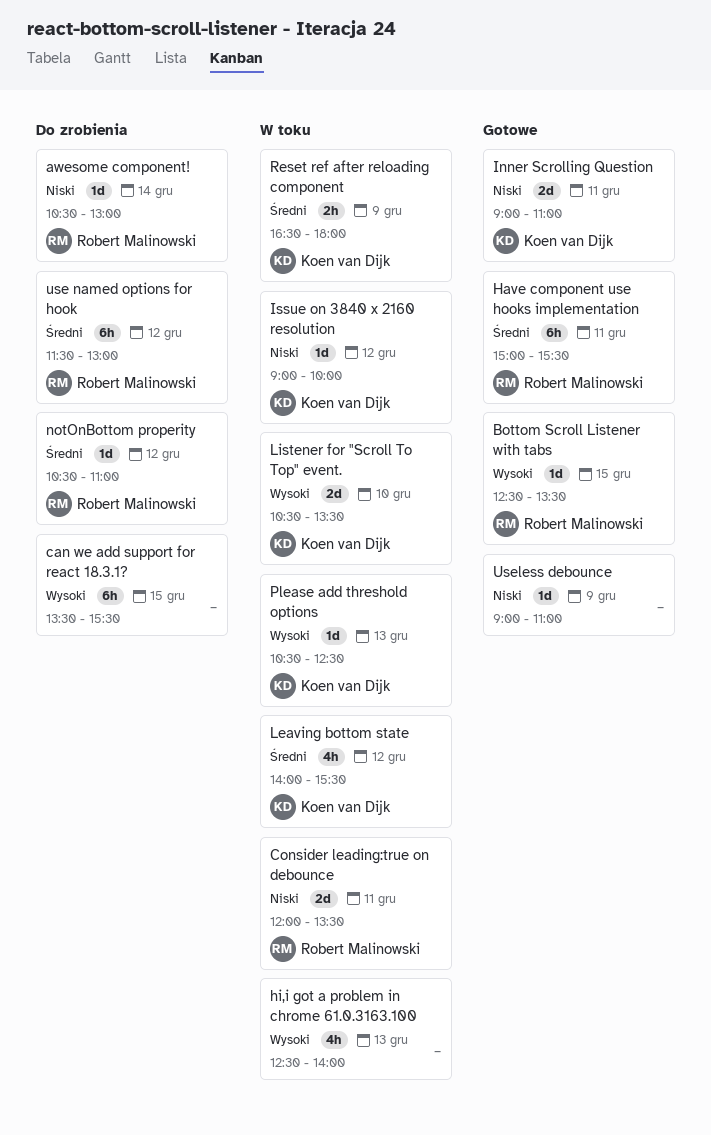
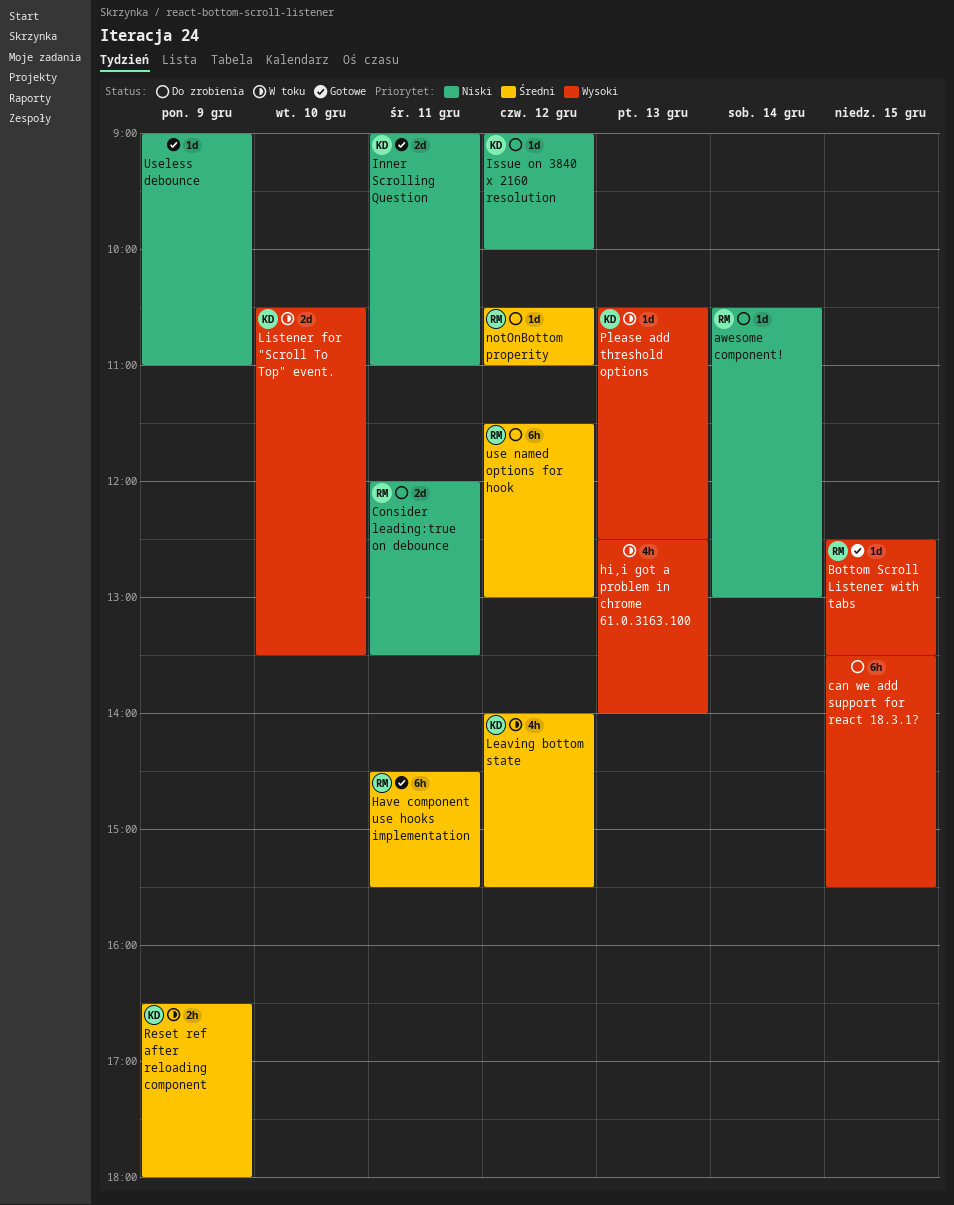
Consider leading:true on debounce, status: W toku -> Do zrobienia
Have component use hooks implementation, begins: 15:00 -> 14:30
Issue on 3840 x 2160 resolution, status: W toku -> Do zrobienia

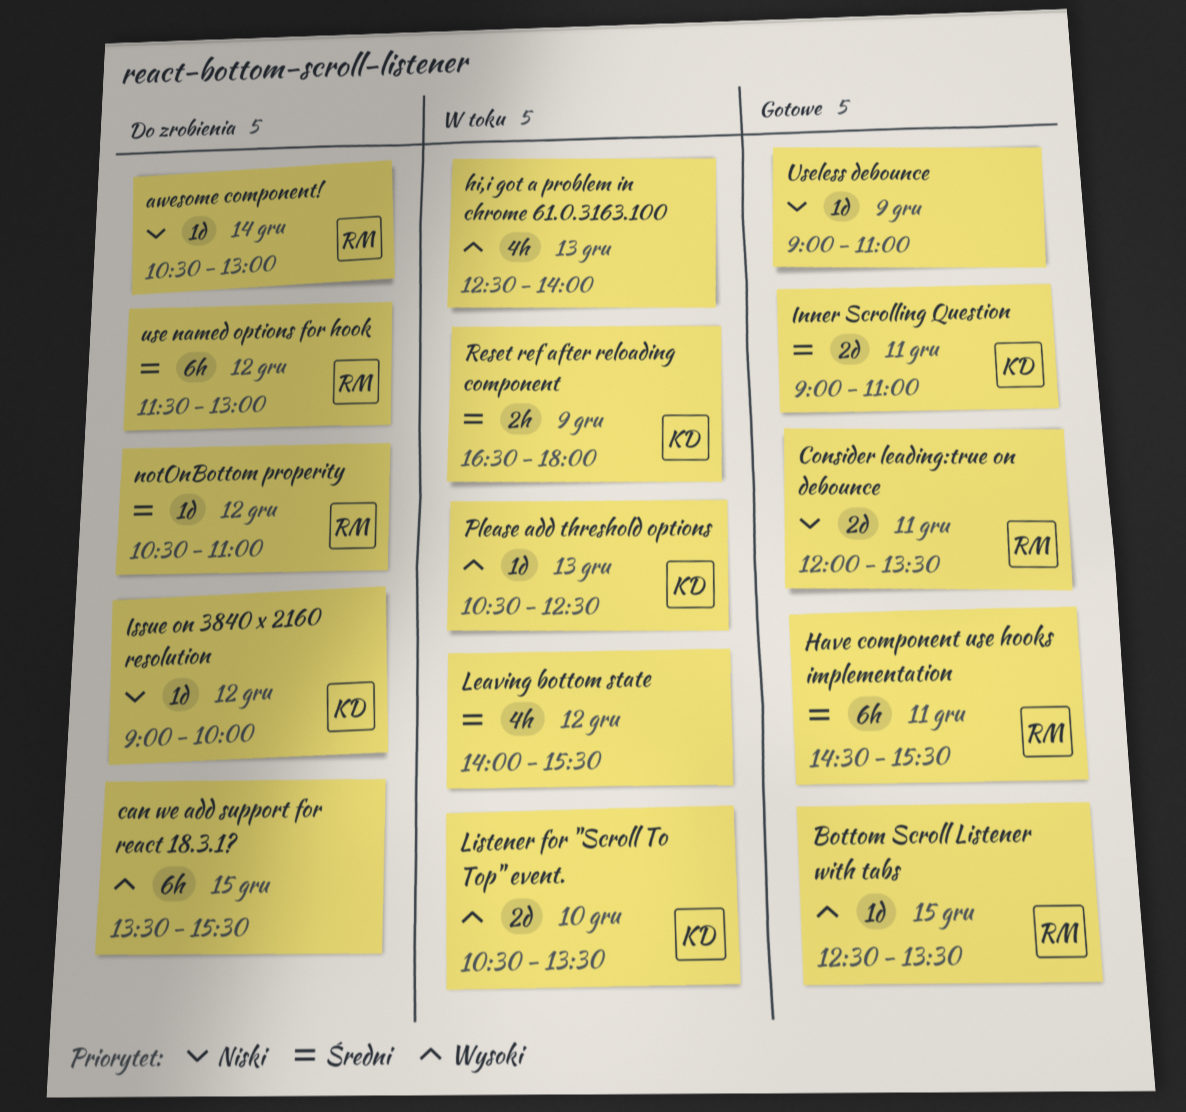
Consider leading:true on debounce, status: Do zrobienia -> Gotowe
Inner Scrolling Question, priority: Niski -> Średni
Leaving bottom state, owner: KD -> none

